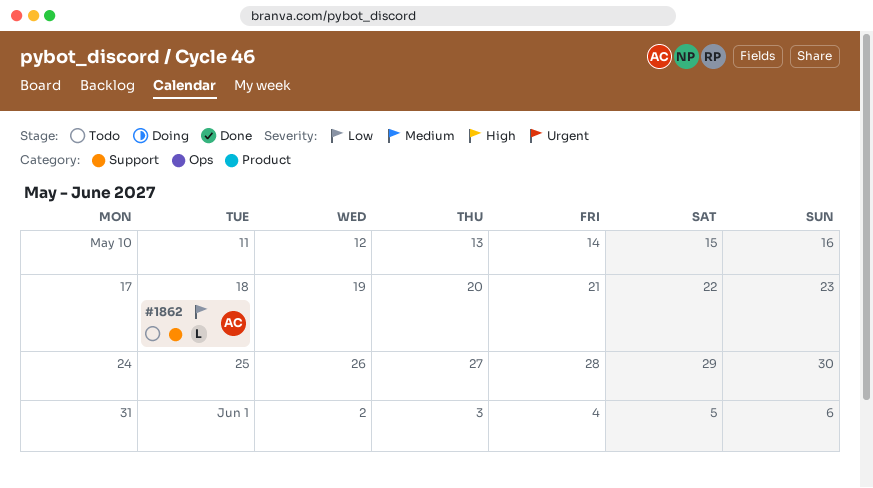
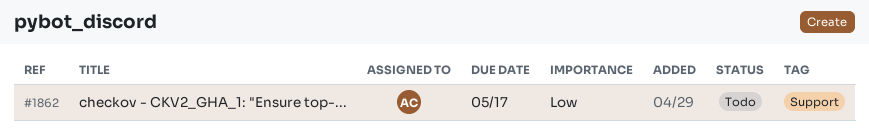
#1862, due: May 18 -> May 17

